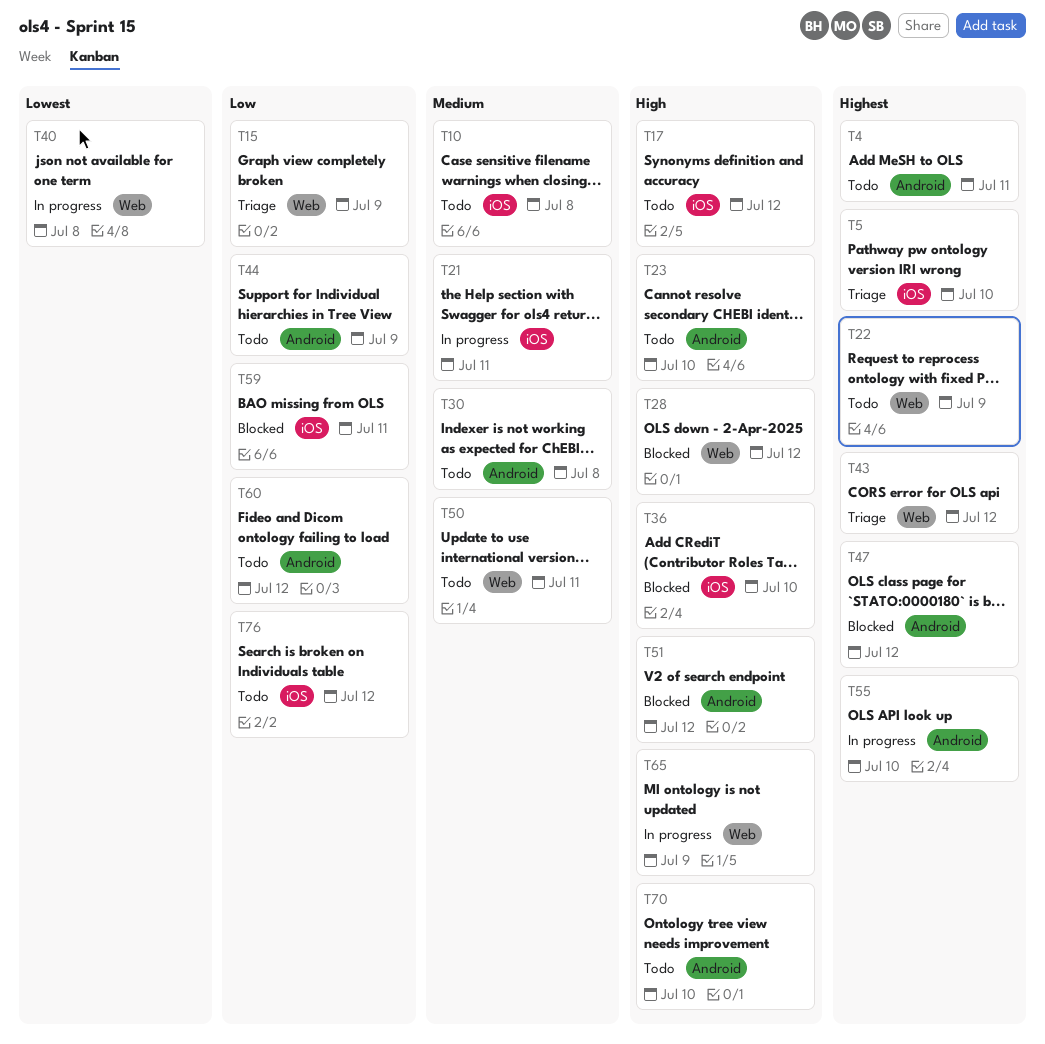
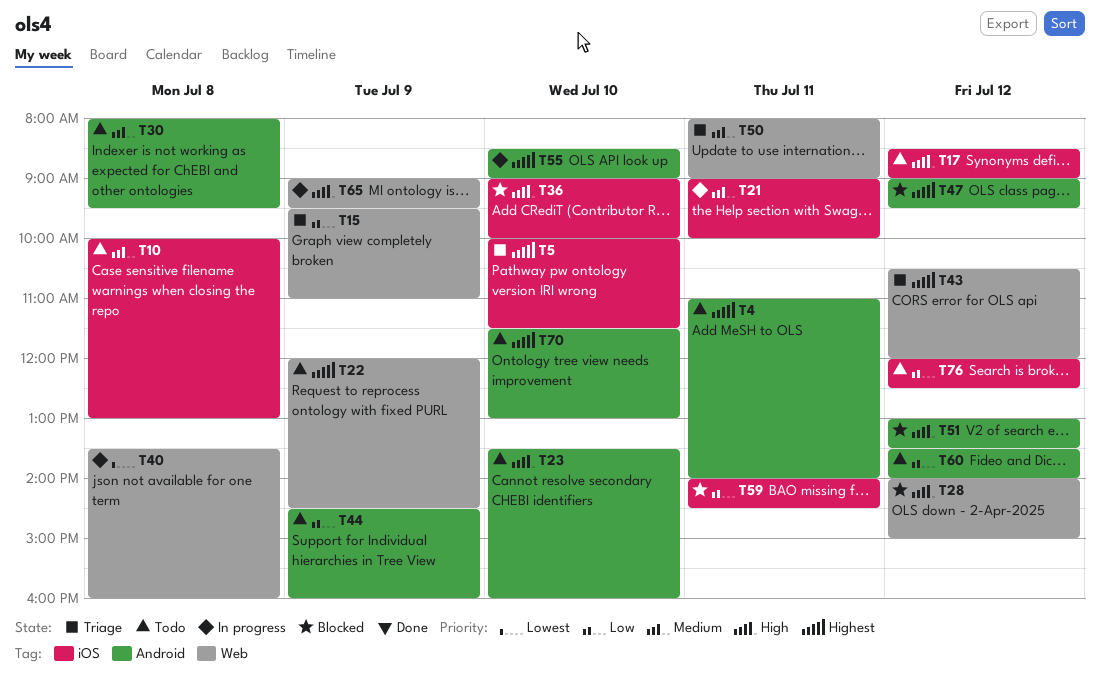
T50, status: Todo -> Triage
T70, priority: High -> Highest

